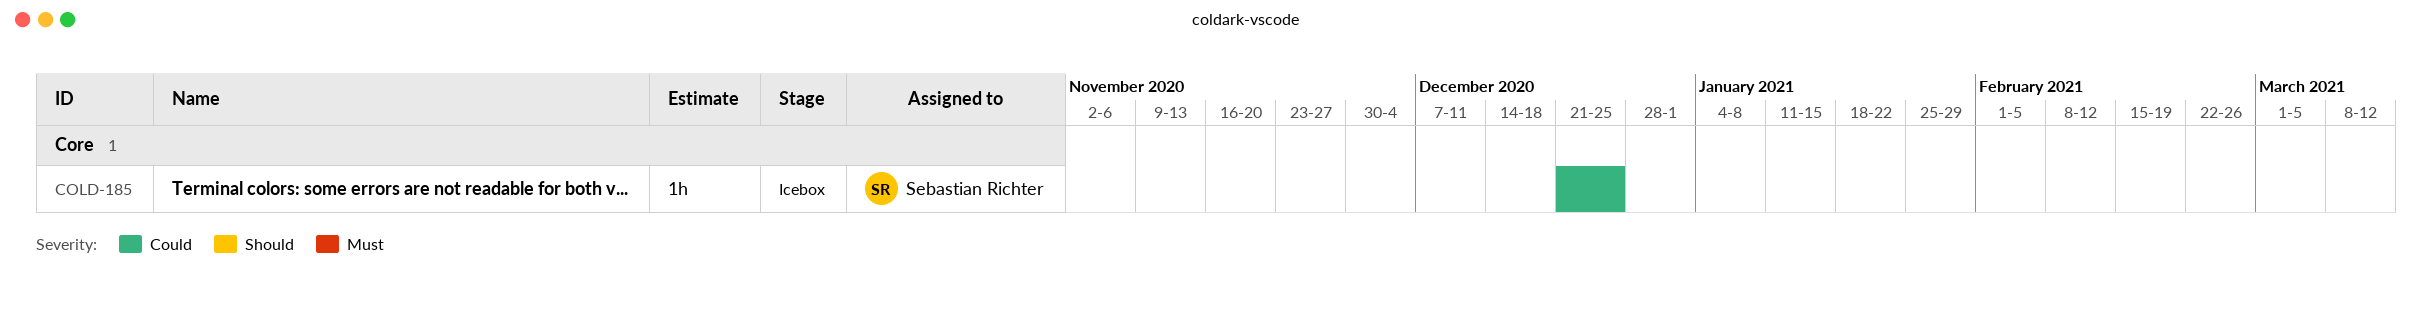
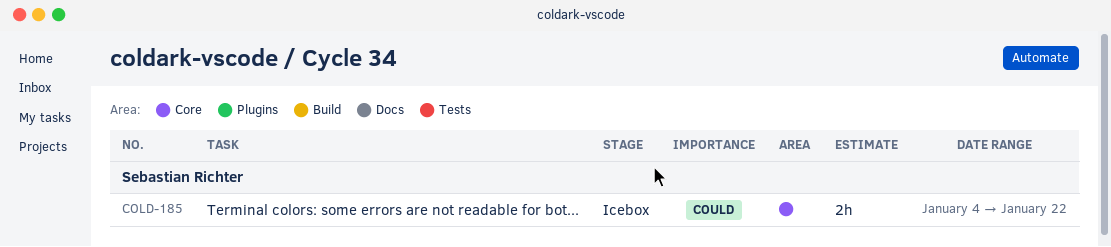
COLD-185, estimate: 1h -> 2h
COLD-185, start: Dec 21 -> Jan 4
COLD-185, due: Dec 25 -> Jan 22

